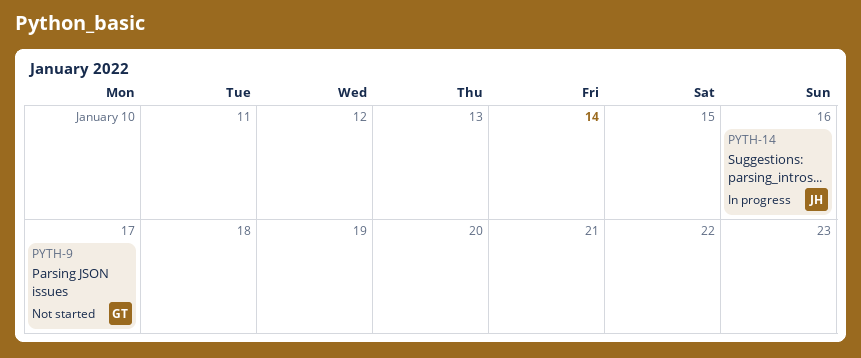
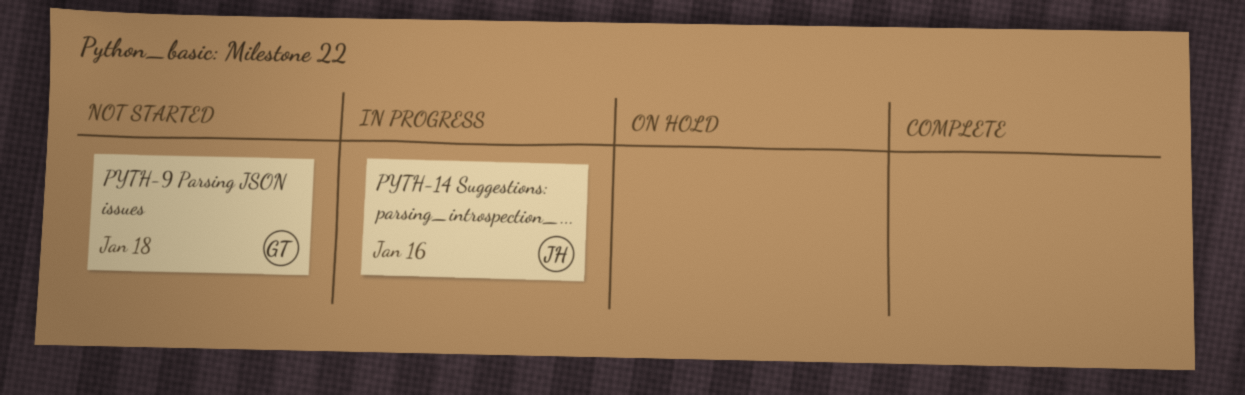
PYTH-9, due: Jan 17 -> Jan 18

